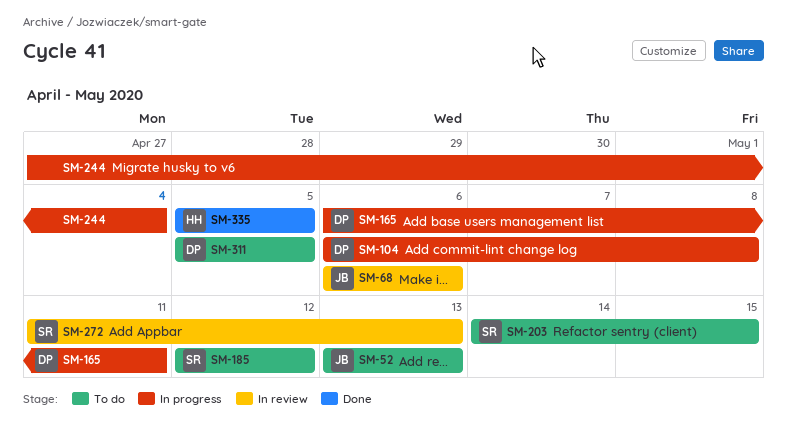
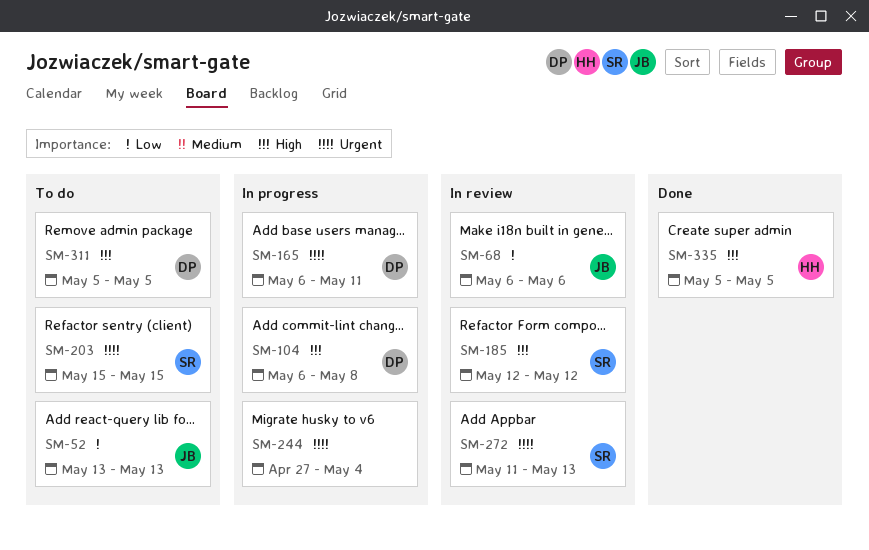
SM-185, status: To do -> In review
SM-203, start: May 14 -> May 15

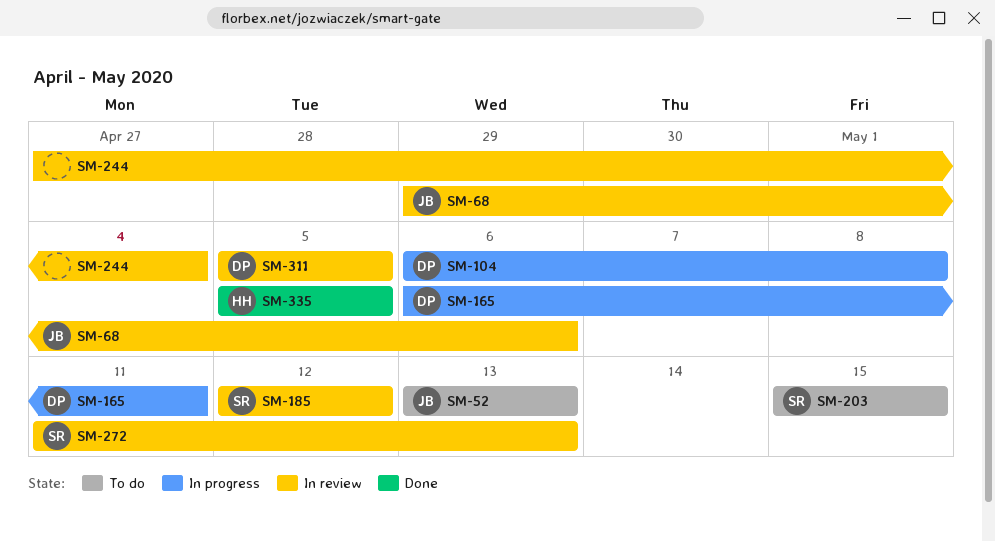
SM-68, start: May 6 -> Apr 29
SM-244, status: In progress -> In review
SM-311, status: To do -> In review

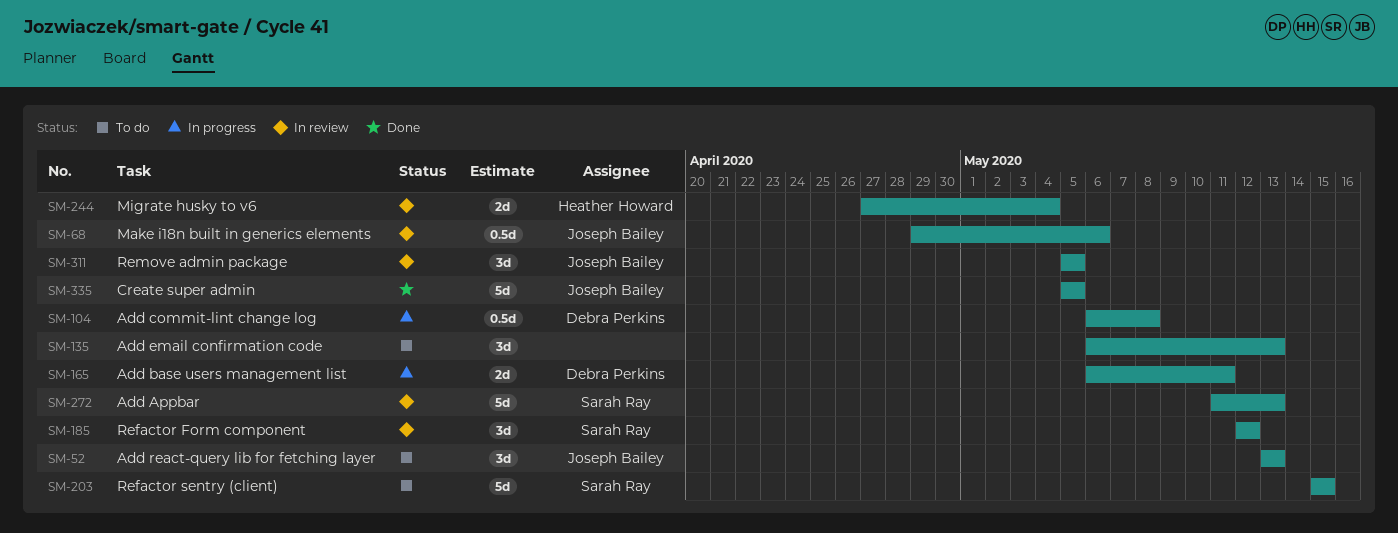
SM-135: none -> present
SM-244, owner: none -> Heather Howard
SM-311, owner: Debra Perkins -> Joseph Bailey
SM-335, owner: Heather Howard -> Joseph Bailey

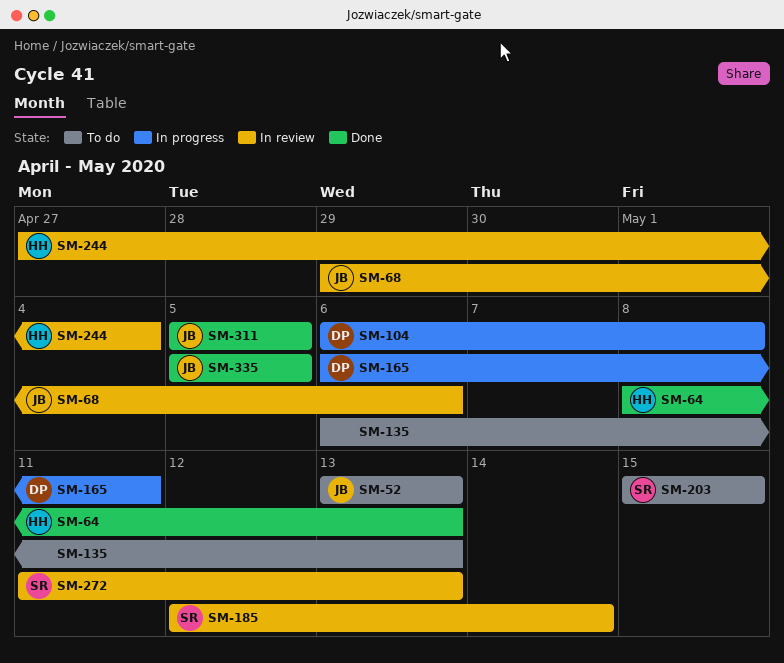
SM-64: none -> present
SM-185, due: May 12 -> May 14
SM-311, status: In review -> Done

